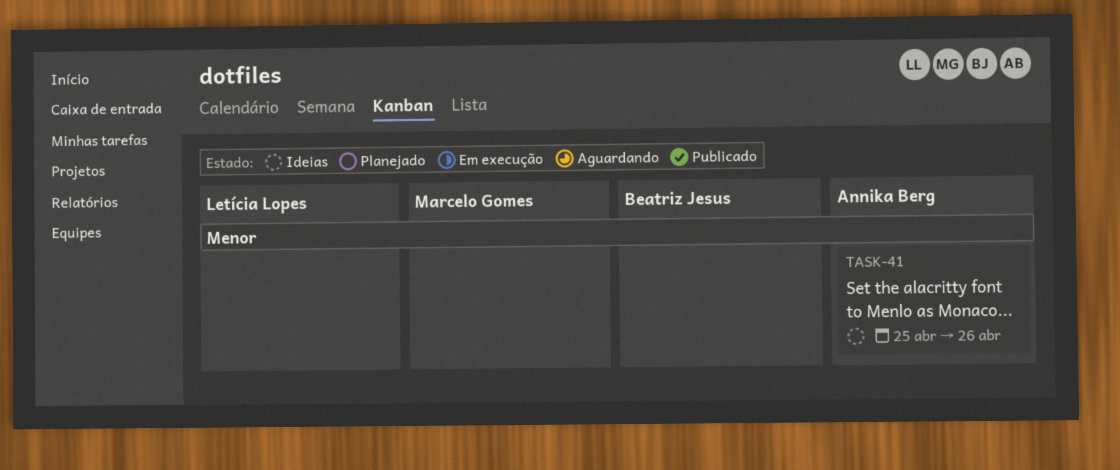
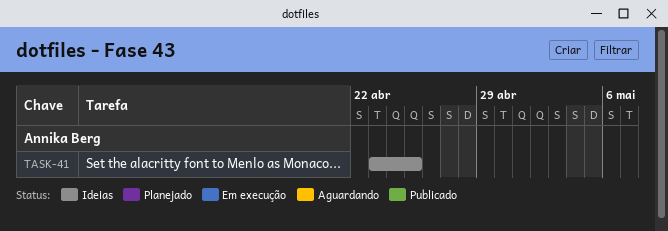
TASK-41, start: Apr 25 -> Apr 23
TASK-41, due: Apr 26 -> Apr 25

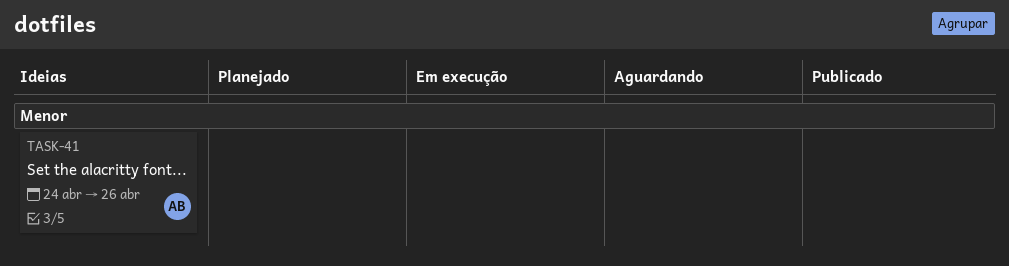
TASK-41, start: Apr 23 -> Apr 24
TASK-41, due: Apr 25 -> Apr 26

